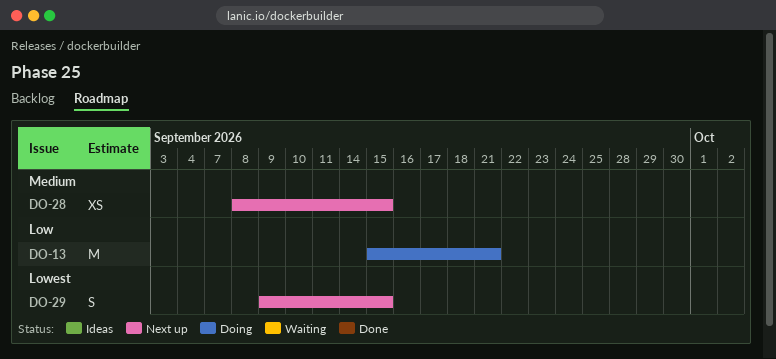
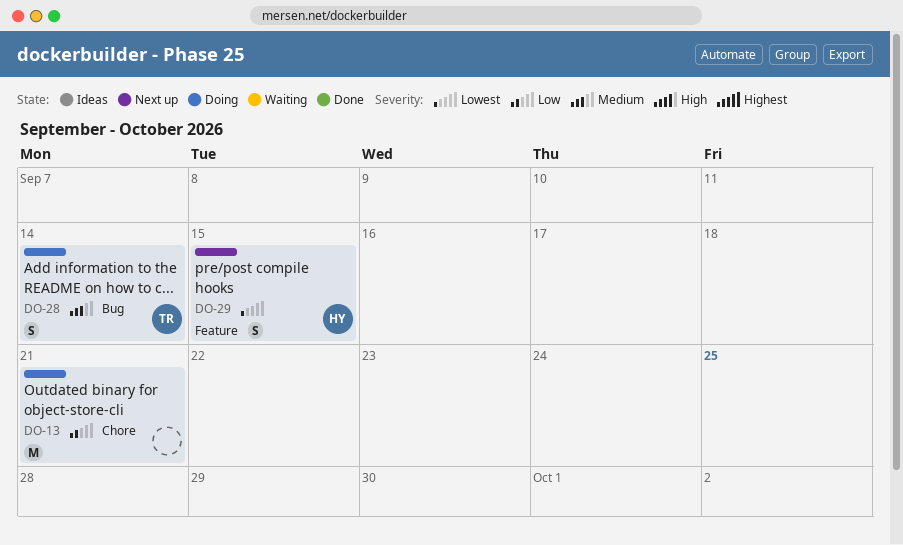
DO-28, status: Next up -> Doing
DO-28, estimate: XS -> S
DO-28, due: Sep 15 -> Sep 14

